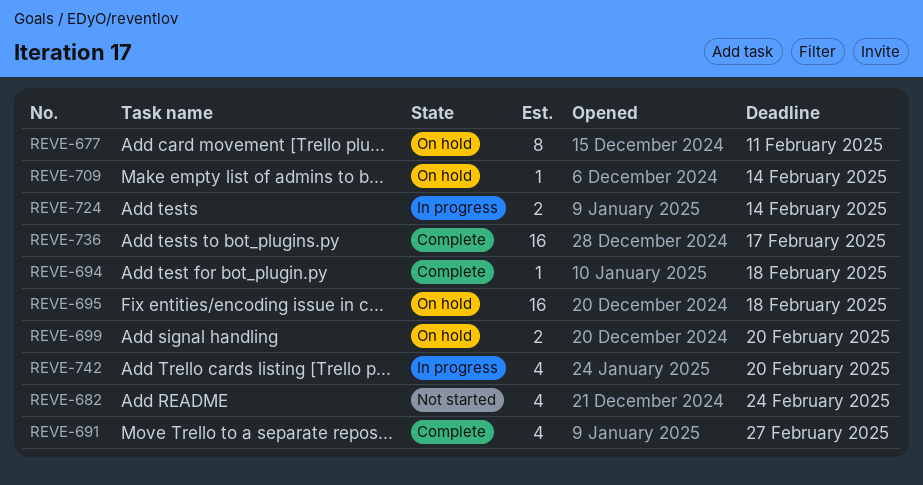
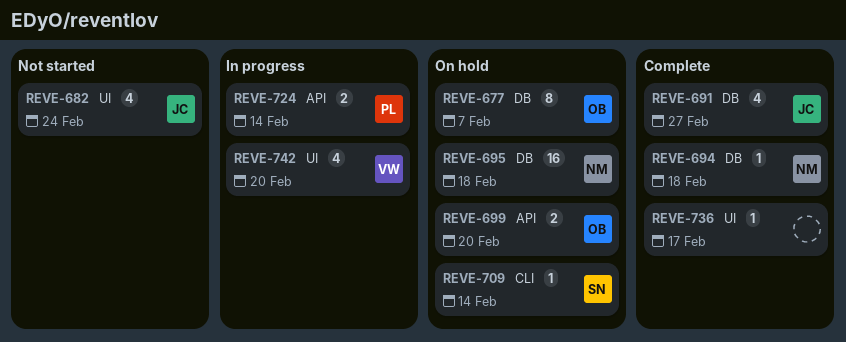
REVE-677, due: Feb 11 -> Feb 7
REVE-736, estimate: 16 -> 1

